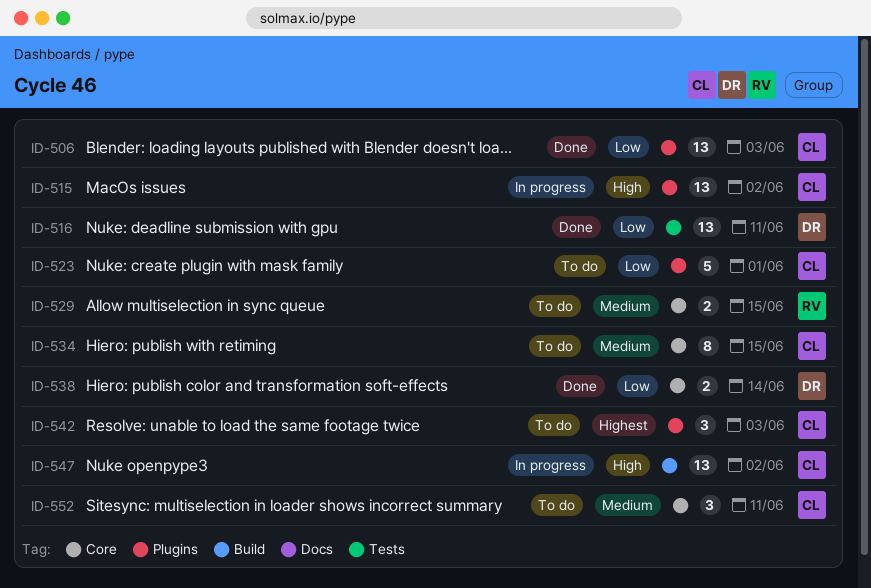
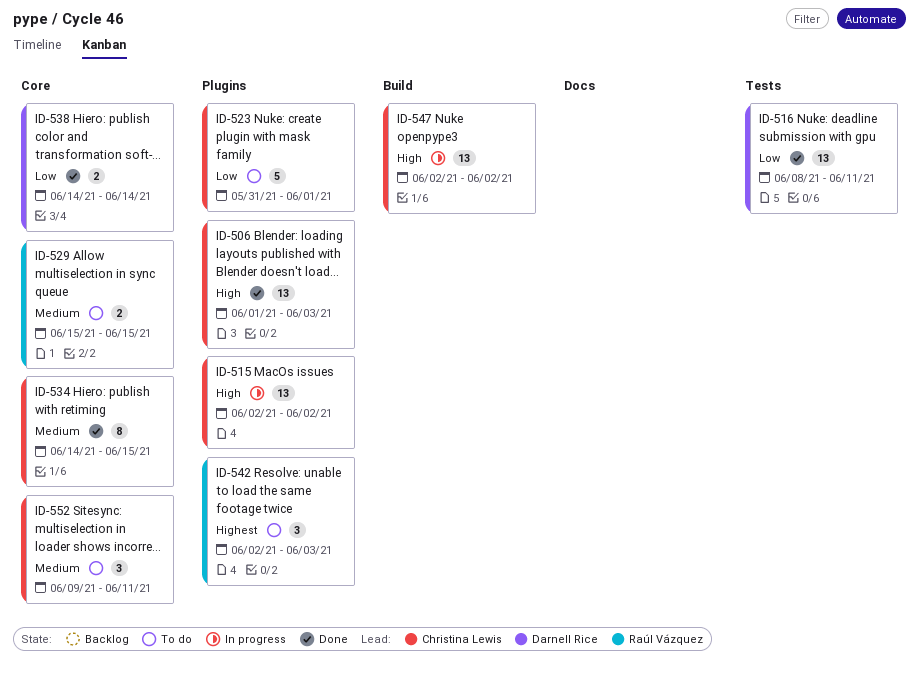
ID-506, priority: Low -> High
ID-534, status: To do -> Done
ID-542, owner: Christina Lewis -> Raúl Vázquez

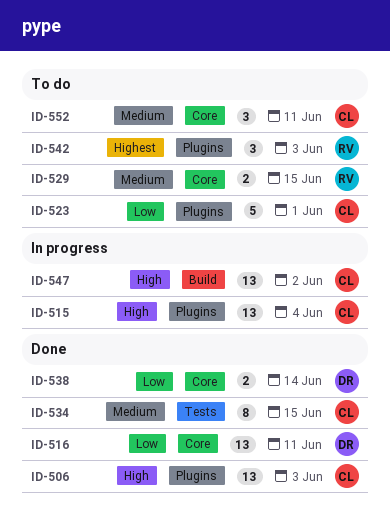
ID-515, due: Jun 2 -> Jun 4
ID-516, label: Tests -> Core
ID-534, label: Core -> Tests

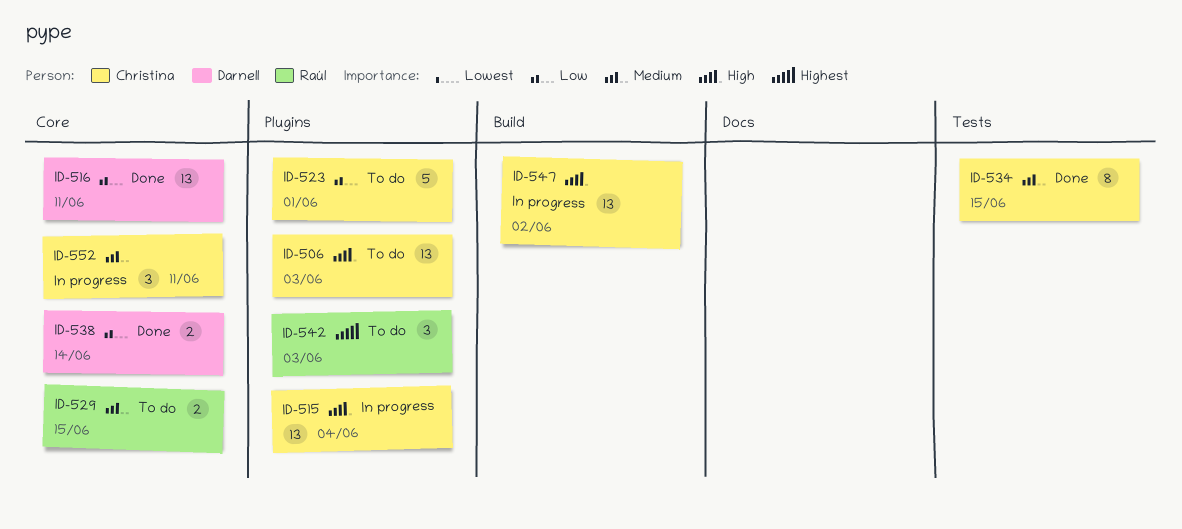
ID-506, status: Done -> To do
ID-552, status: To do -> In progress

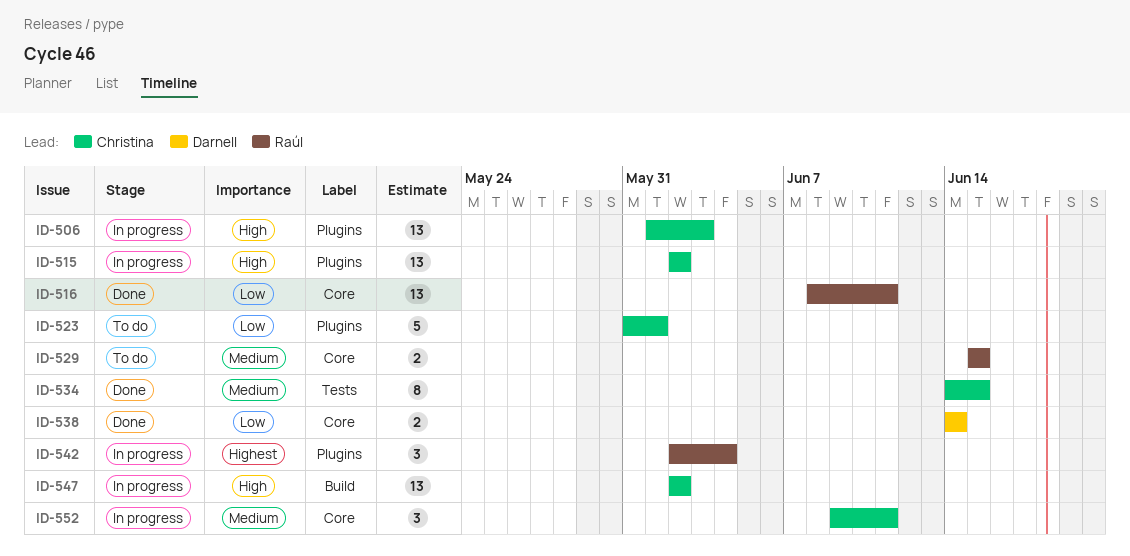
ID-506, status: To do -> In progress
ID-515, due: Jun 4 -> Jun 2
ID-516, owner: Darnell -> Raúl
ID-542, status: To do -> In progress
ID-542, due: Jun 3 -> Jun 4

